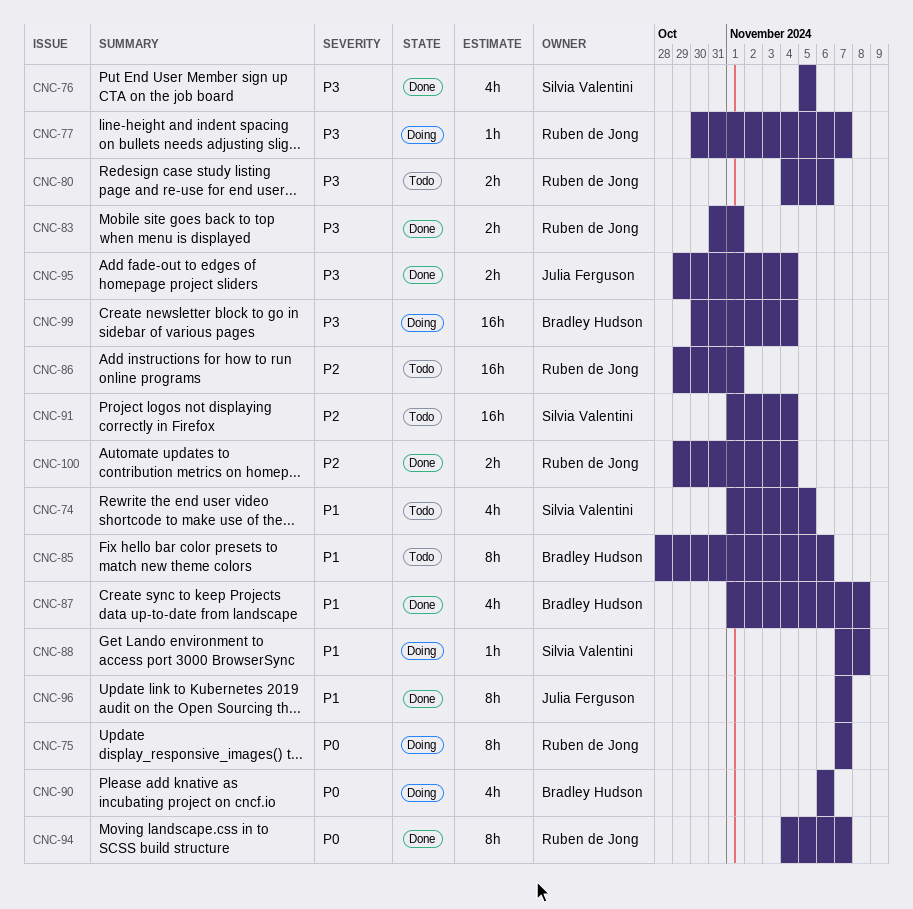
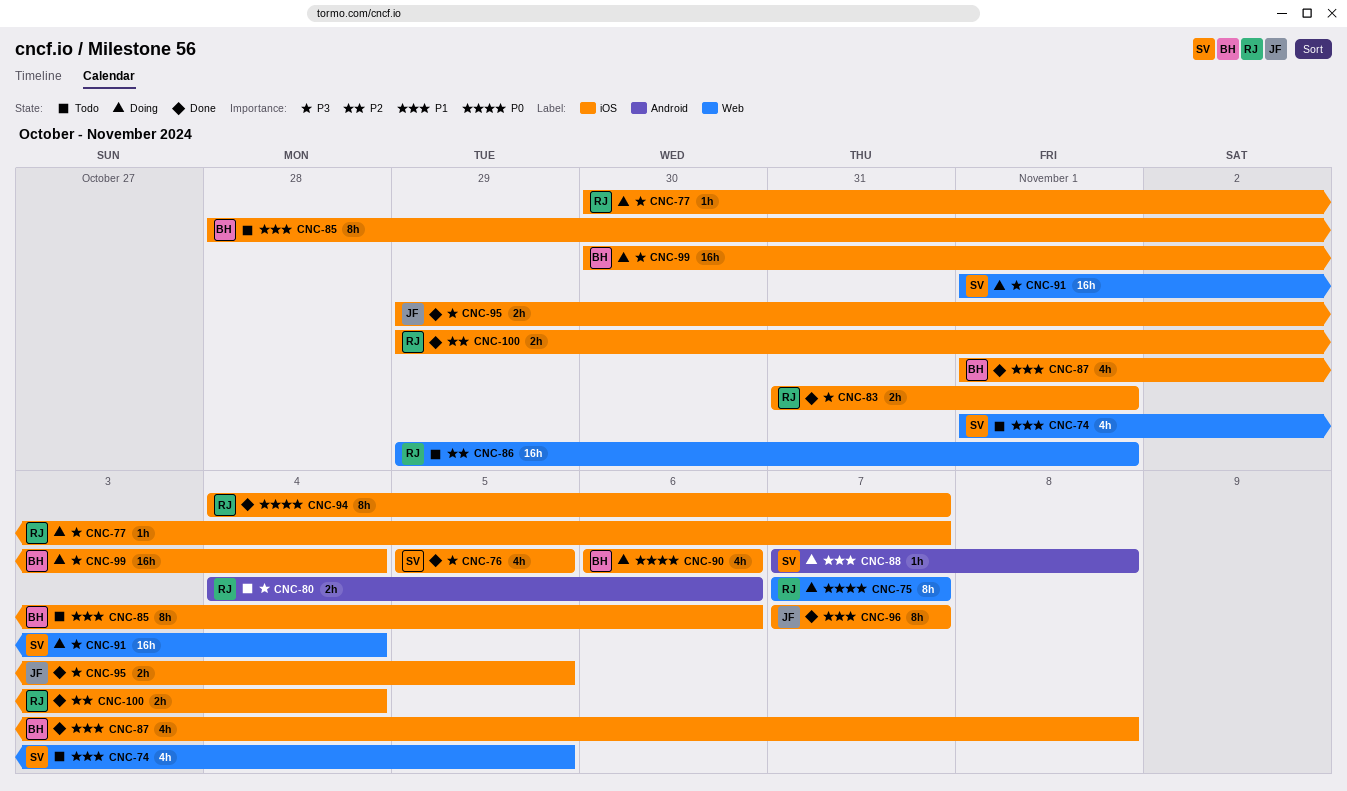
CNC-91, status: Todo -> Doing
CNC-91, priority: P2 -> P3
CNC-95, due: Nov 4 -> Nov 5

